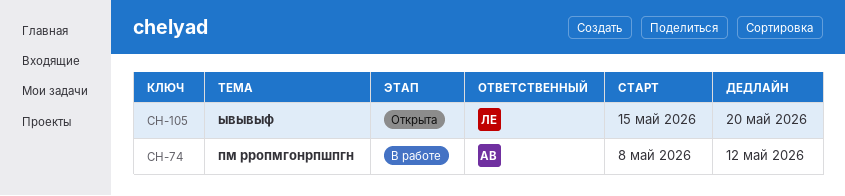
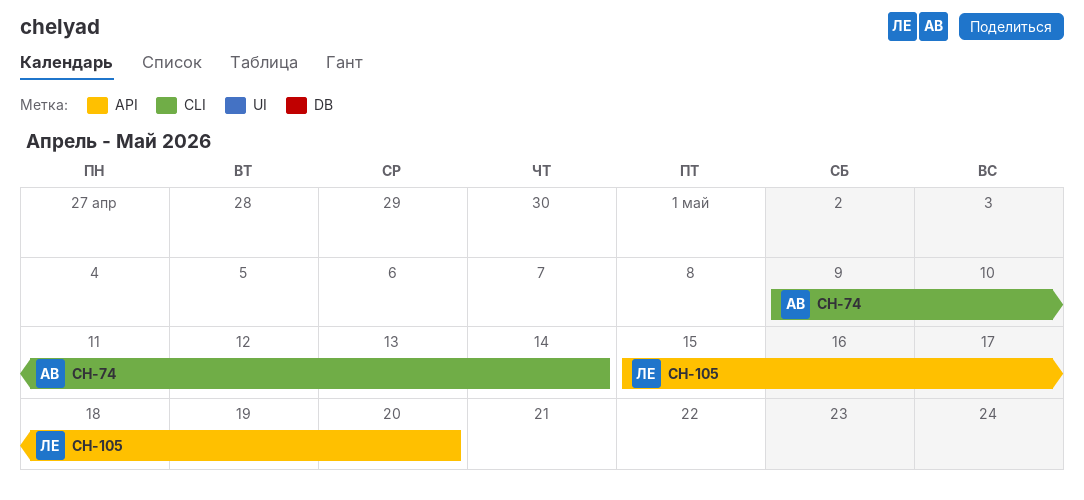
CH-74, start: May 8 -> May 9
CH-74, due: May 12 -> May 14

